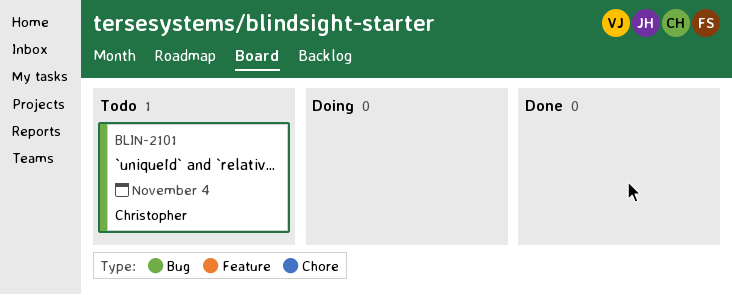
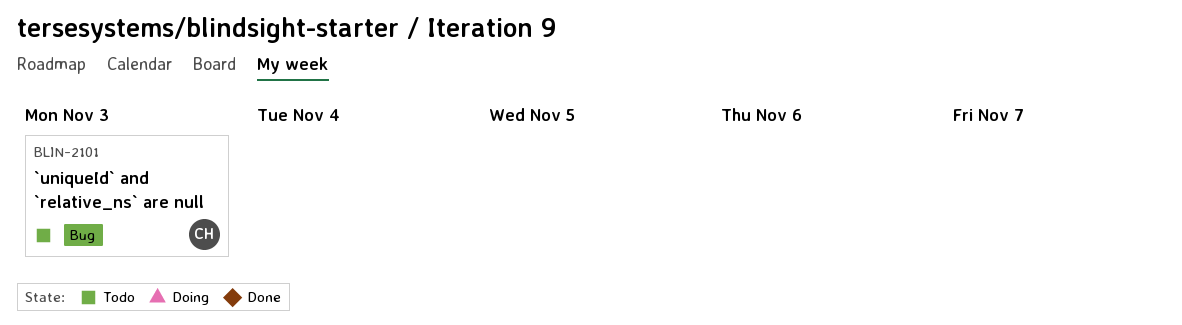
BLIN-2101, due: Nov 4 -> Nov 3

